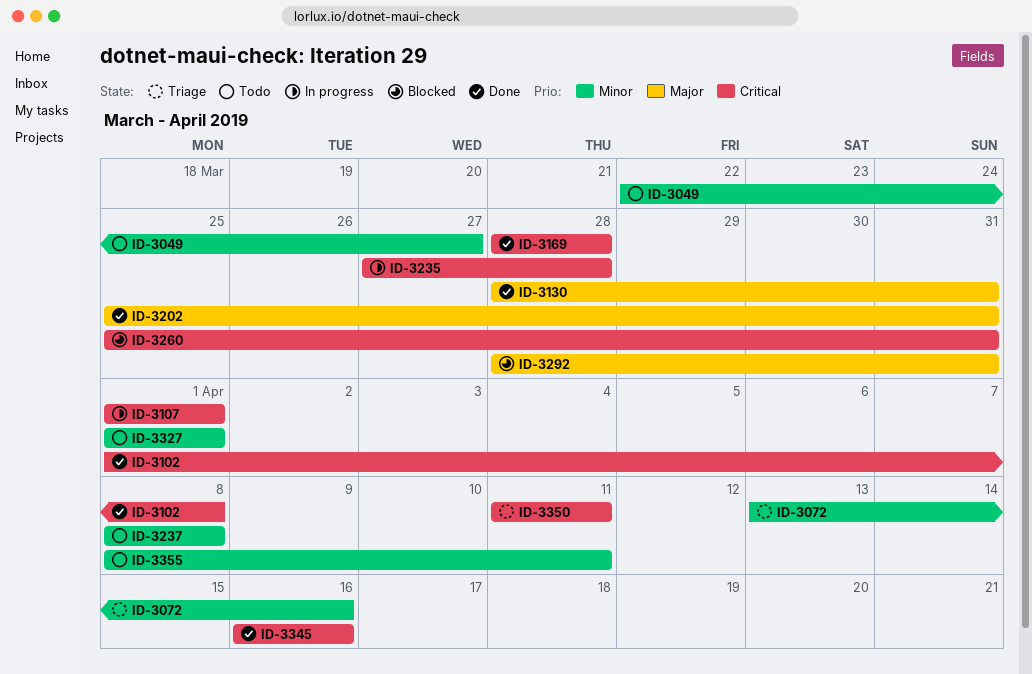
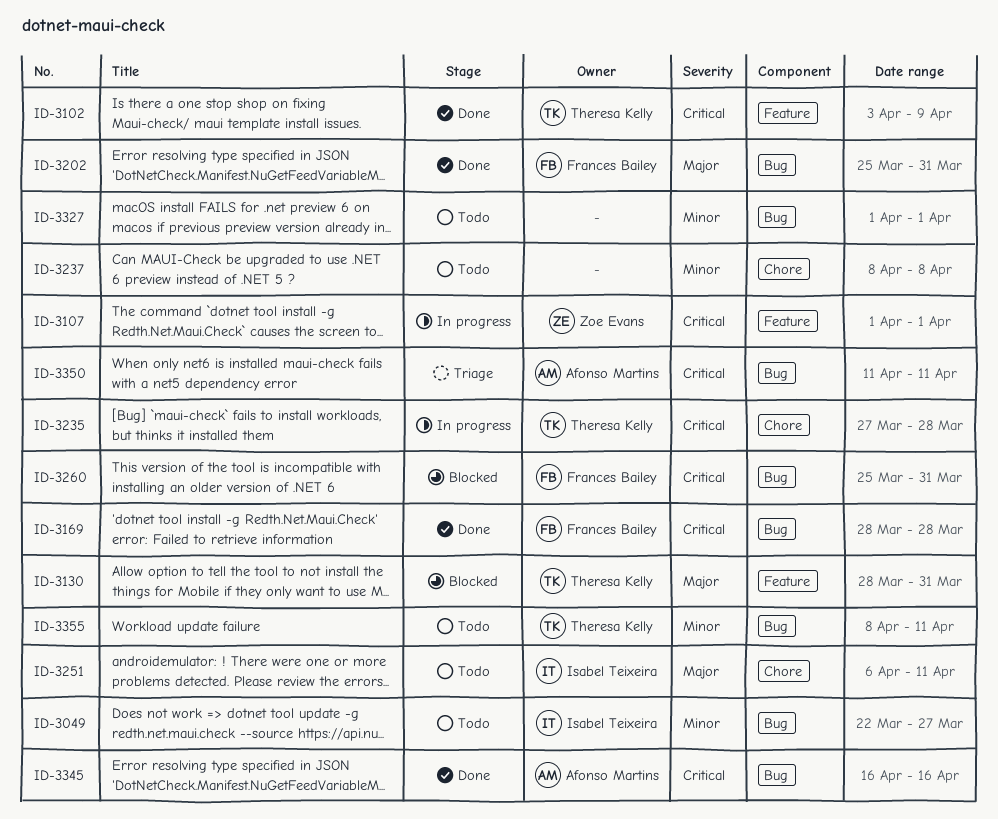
ID-3072: present -> none
ID-3102, start: Apr 1 -> Apr 3
ID-3102, due: Apr 8 -> Apr 9
ID-3130, status: Done -> Blocked
ID-3251: none -> present
ID-3292: present -> none

